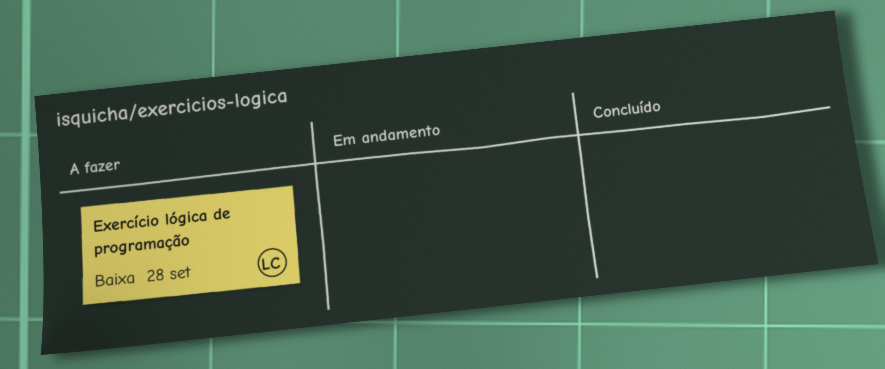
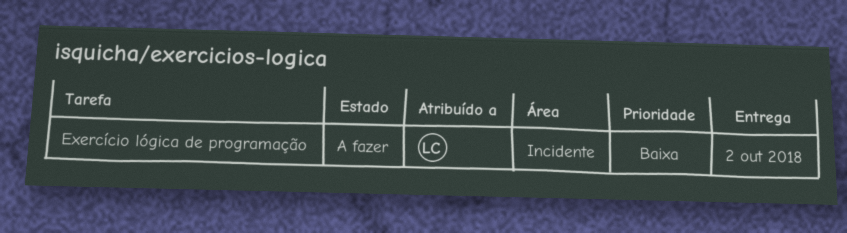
Exercício lógica de programação, due: Sep 28 -> Oct 2

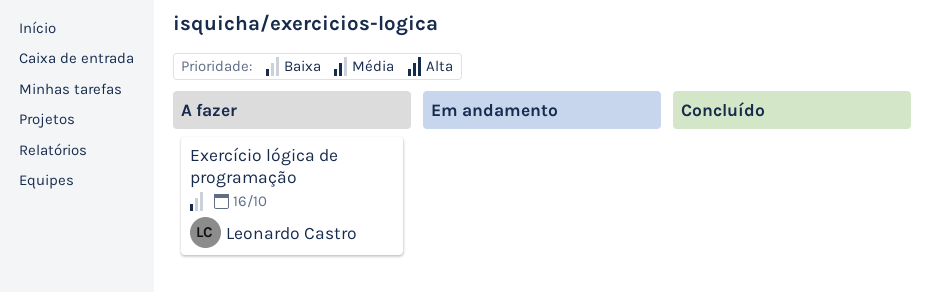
Exercício lógica de programação, due: Oct 2 -> Oct 16

